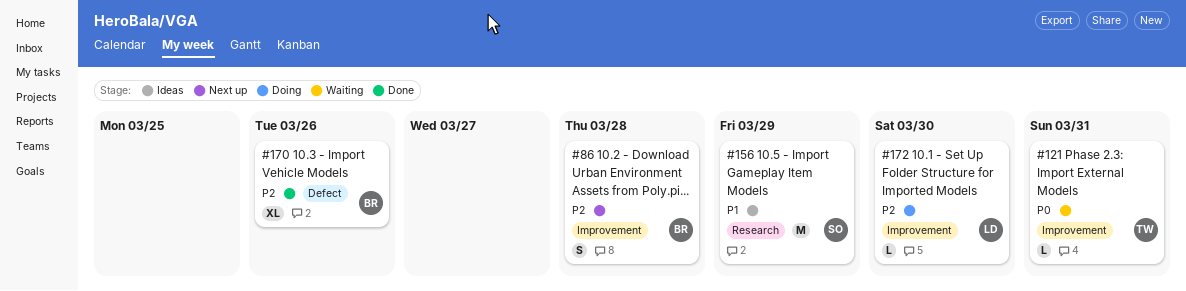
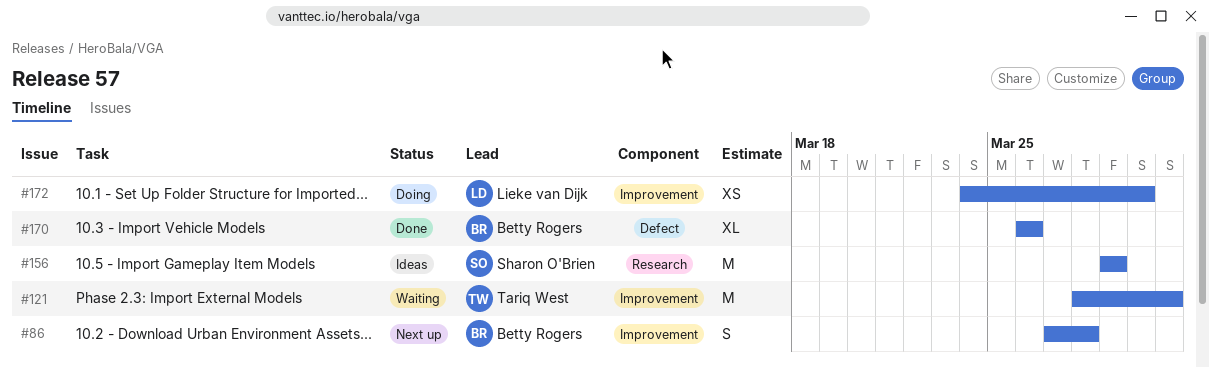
#121, estimate: L -> M
#172, estimate: L -> XS

